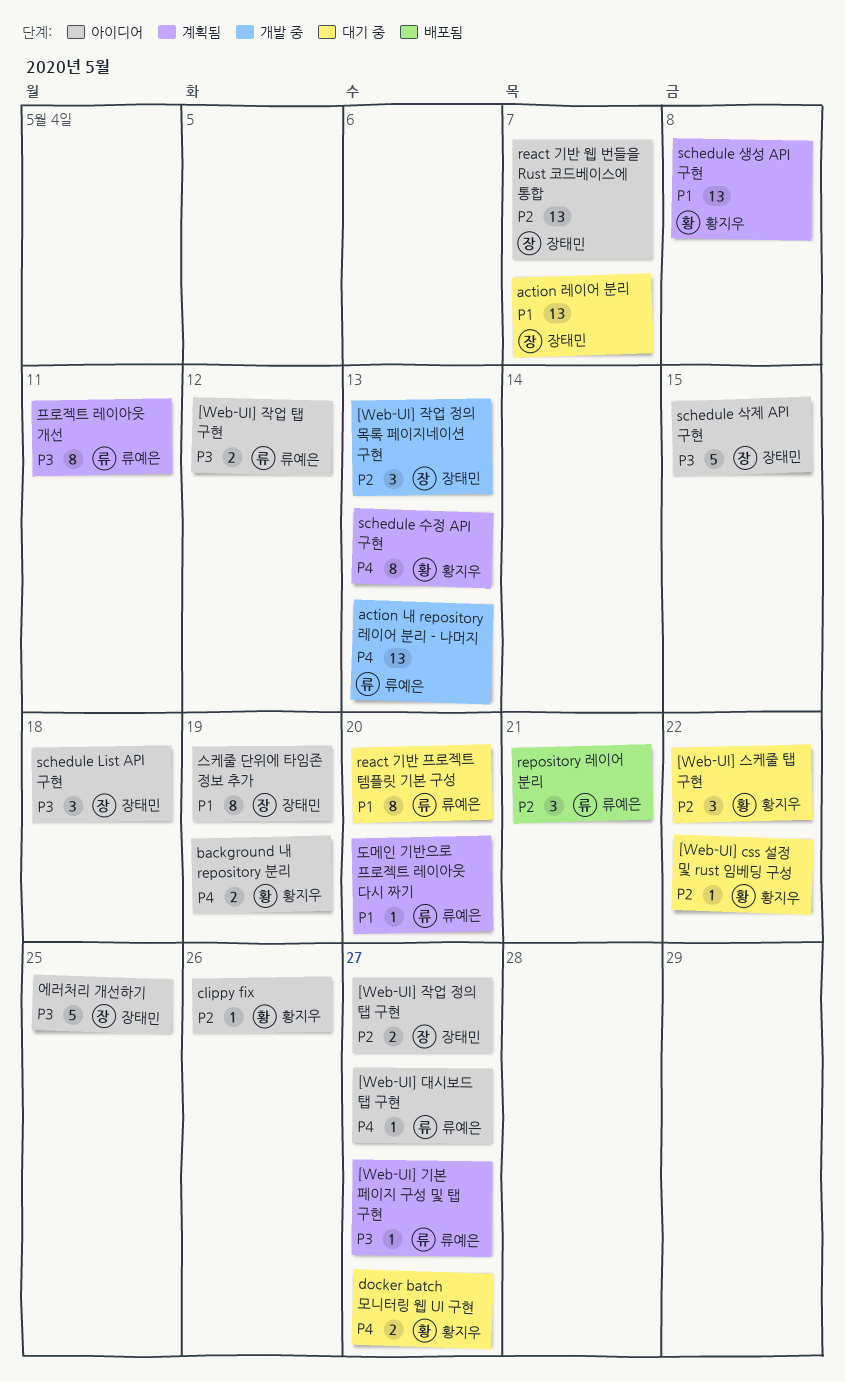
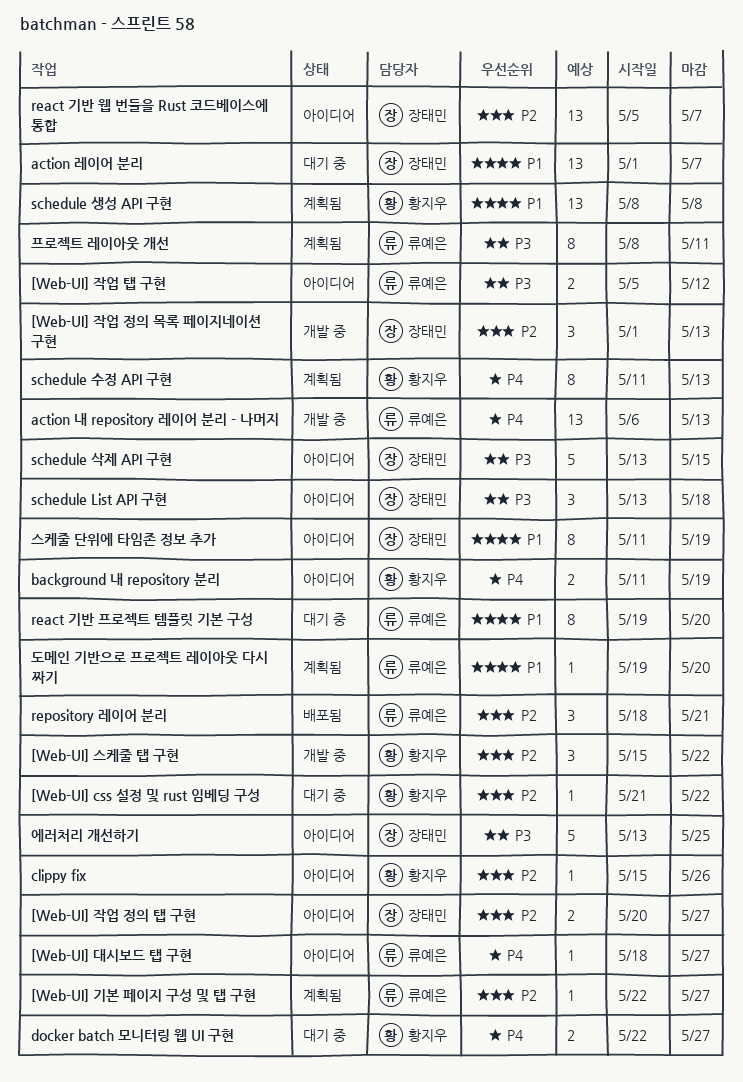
[Web-UI] 기본 페이지 구성 및 탭 구현, priority: P3 -> P2
[Web-UI] 스케줄 탭 구현, status: 대기 중 -> 개발 중

